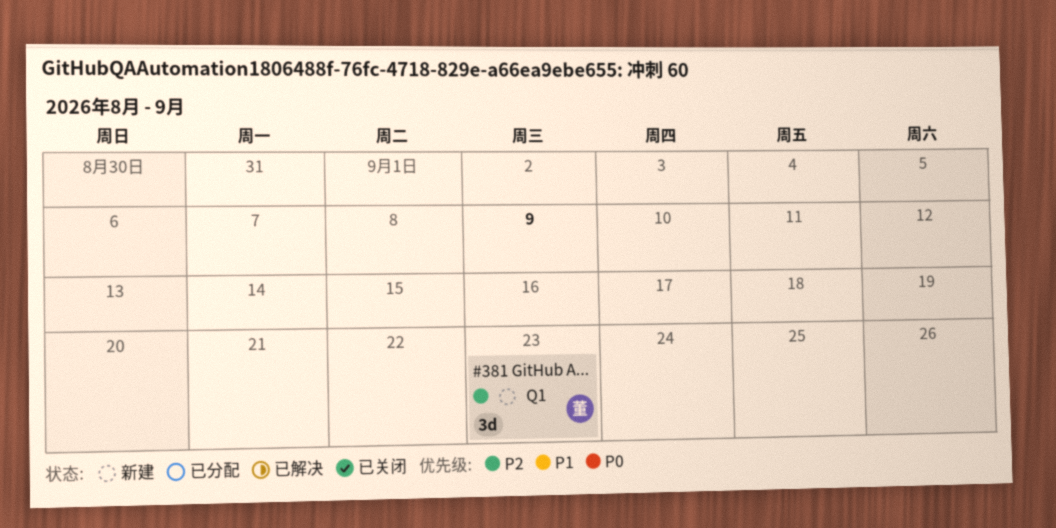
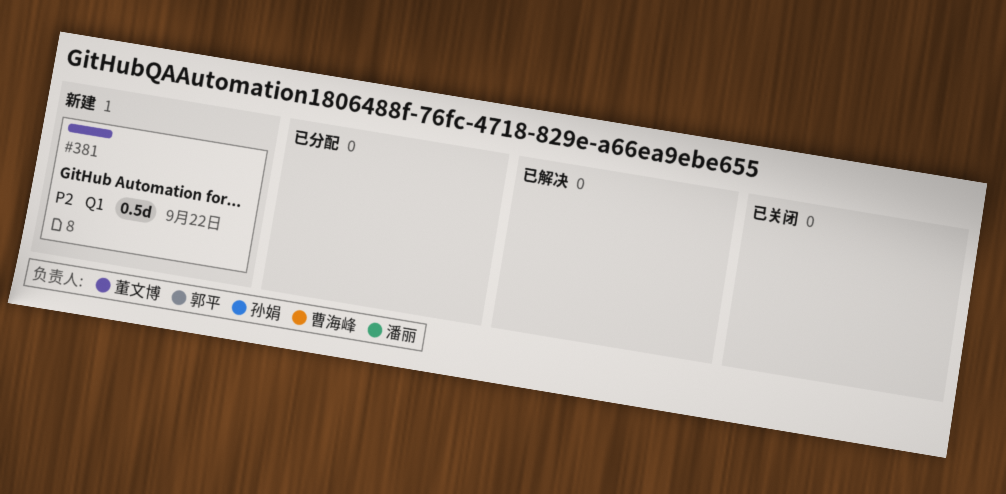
#381, estimate: 3d -> 0.5d
#381, due: Sep 23 -> Sep 22

